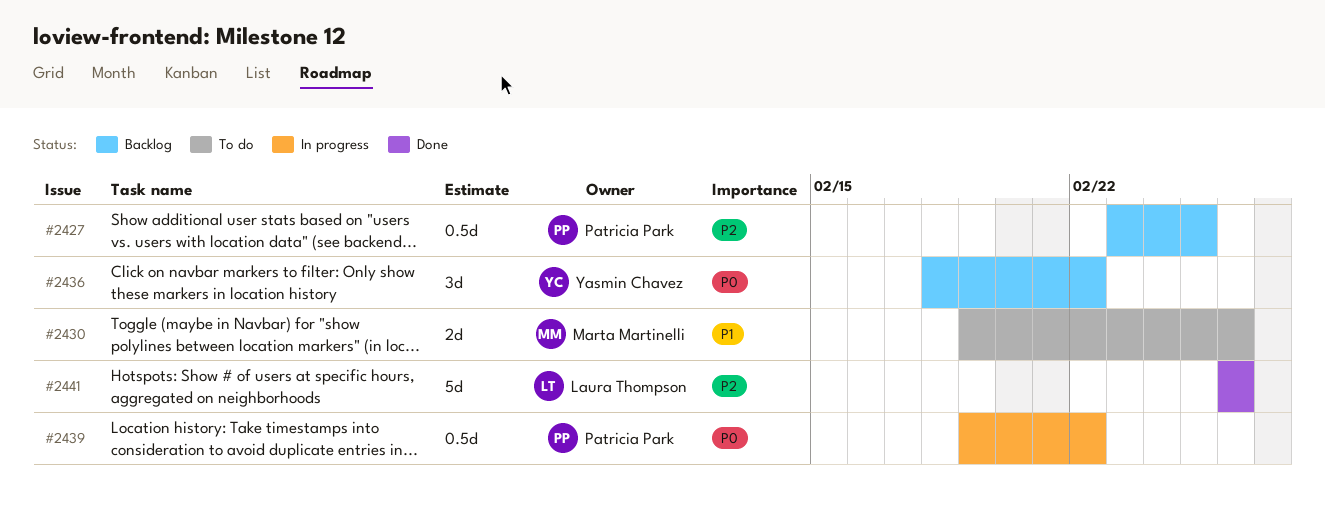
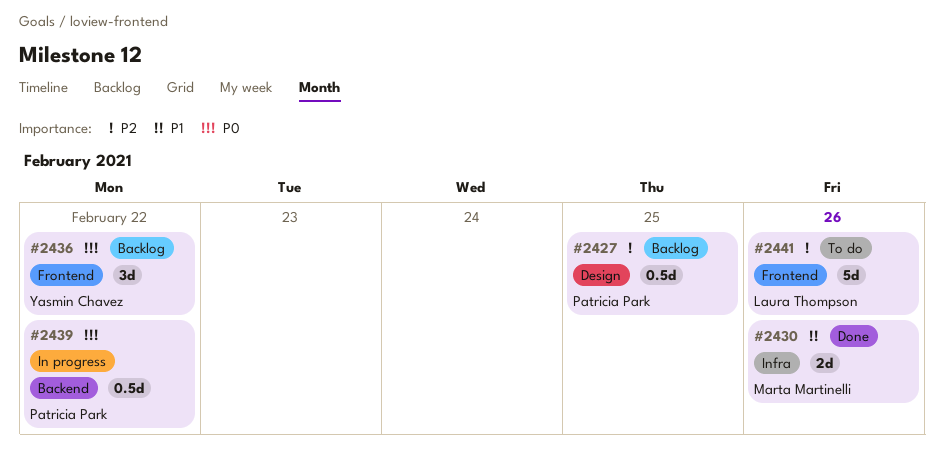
#2430, status: To do -> Done
#2441, status: Done -> To do

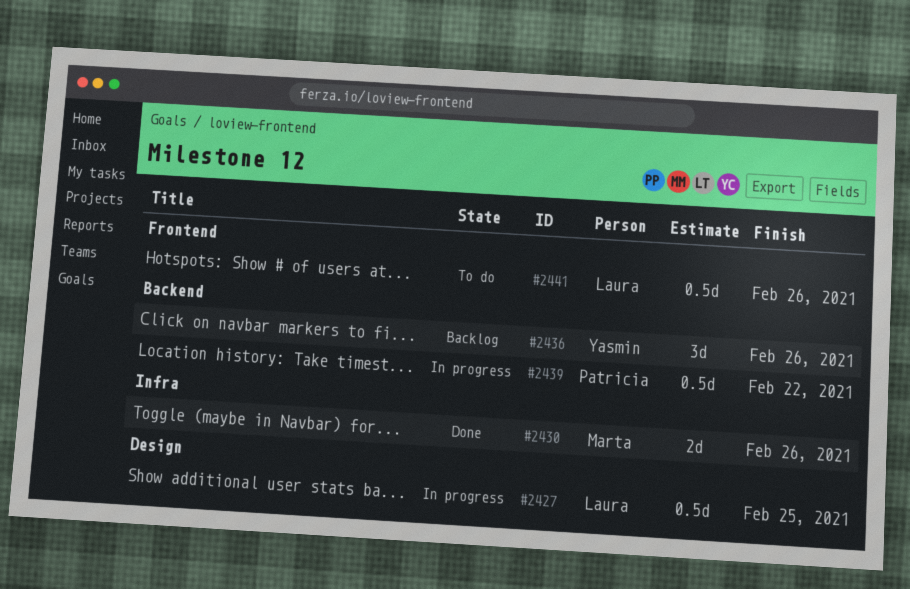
#2427, status: Backlog -> In progress
#2427, owner: Patricia Park -> Laura Thompson
#2436, label: Frontend -> Backend
#2436, due: Feb 22 -> Feb 26
#2441, estimate: 5d -> 0.5d

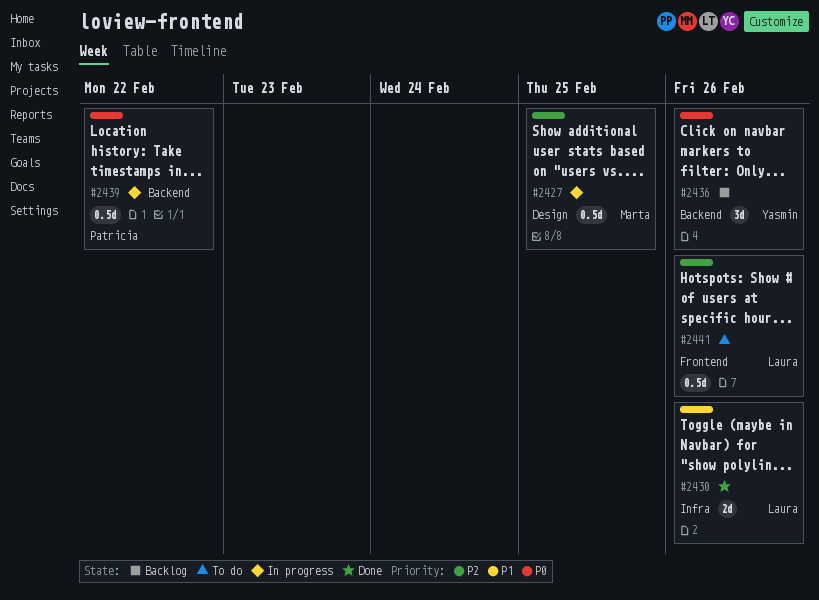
#2427, owner: Laura -> Marta
#2430, owner: Marta -> Laura

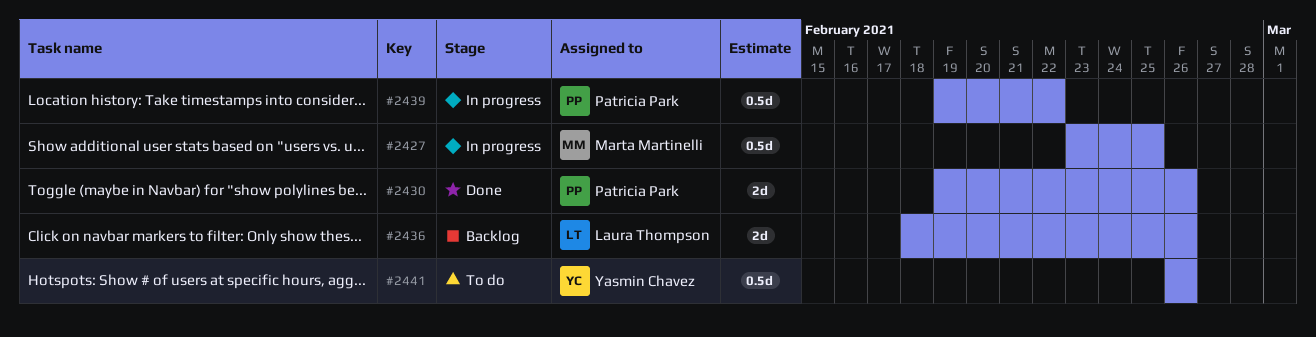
#2430, owner: Laura Thompson -> Patricia Park
#2436, owner: Yasmin Chavez -> Laura Thompson
#2436, estimate: 3d -> 2d
#2441, owner: Laura Thompson -> Yasmin Chavez

